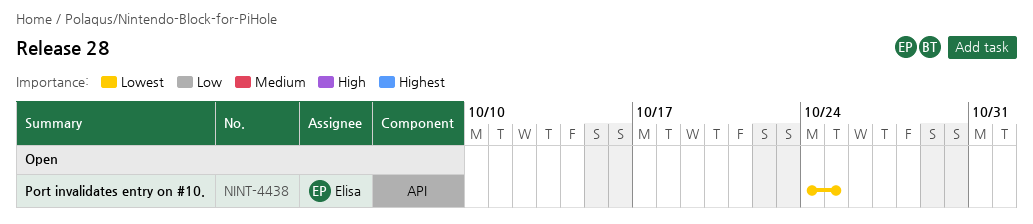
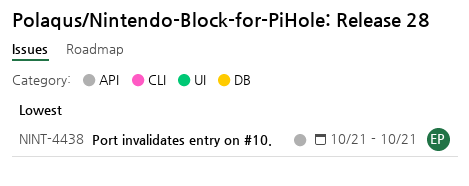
NINT-4438, start: Oct 24 -> Oct 21
NINT-4438, due: Oct 25 -> Oct 21

